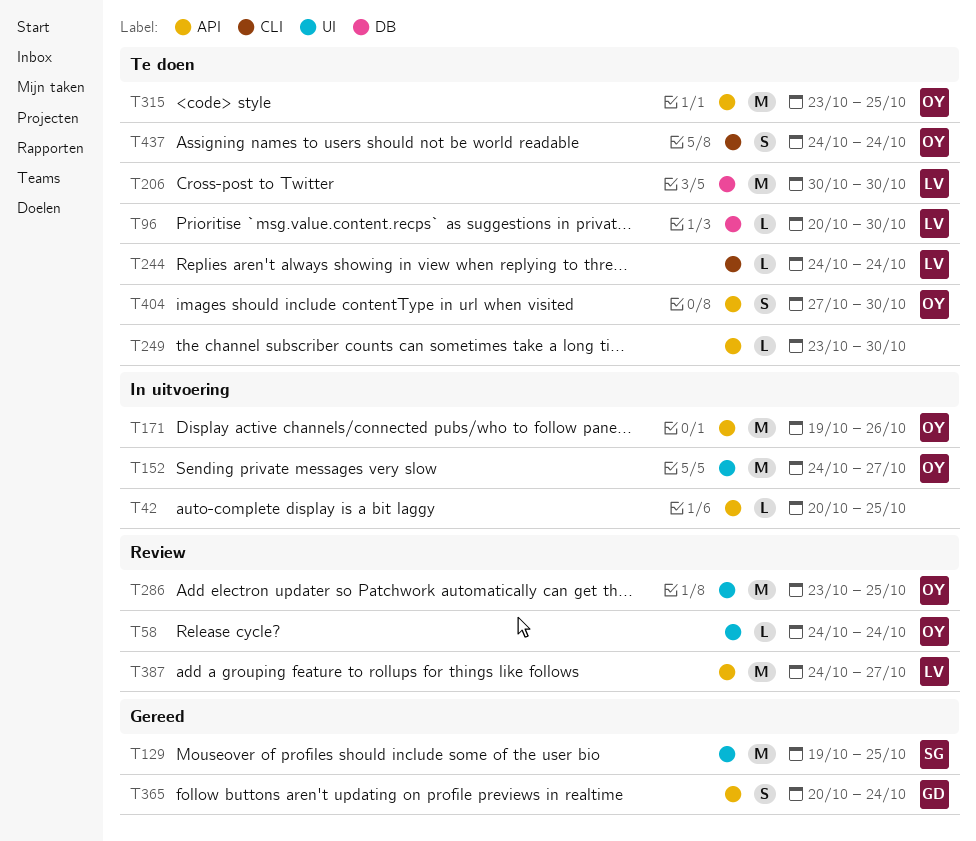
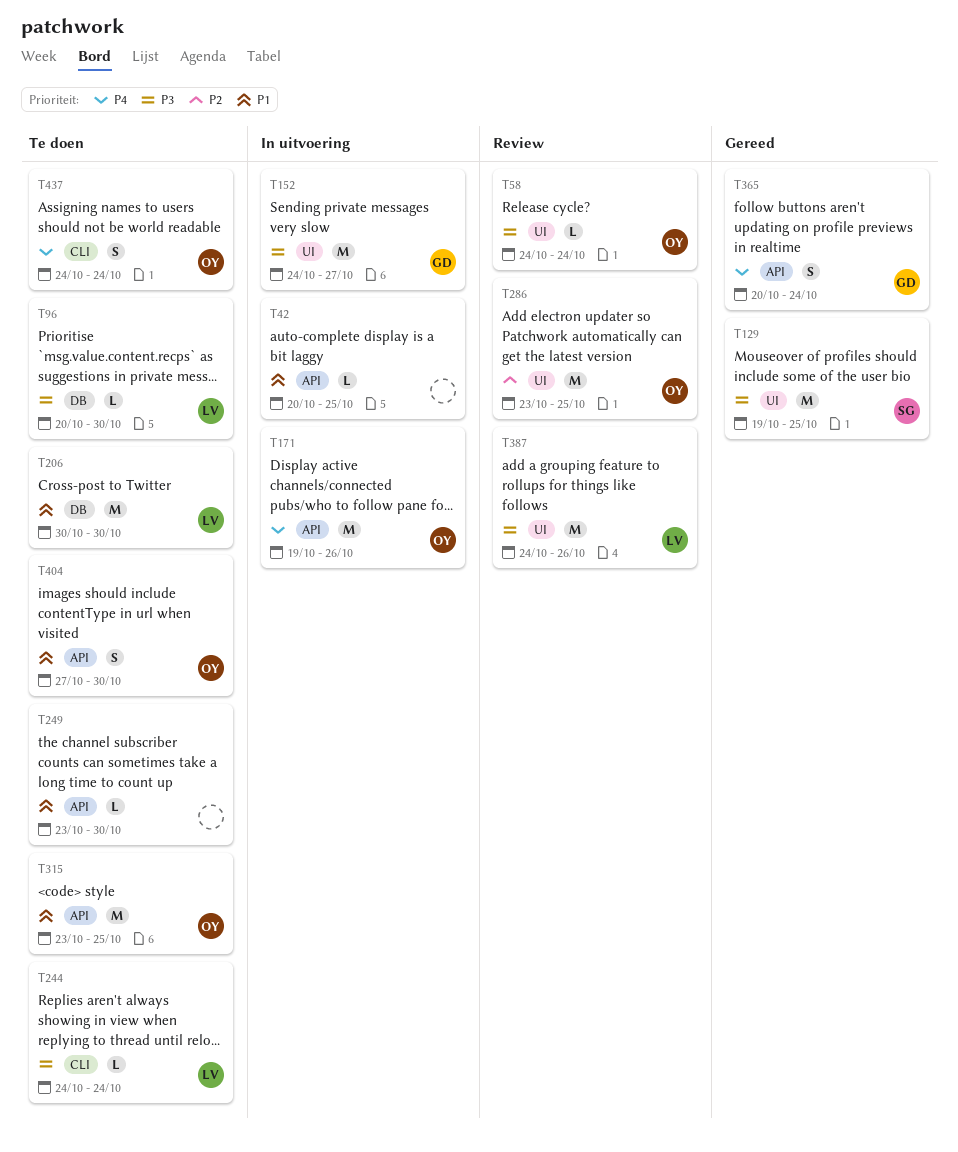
T152, owner: OY -> GD
T387, label: API -> UI
T387, due: Oct 27 -> Oct 26

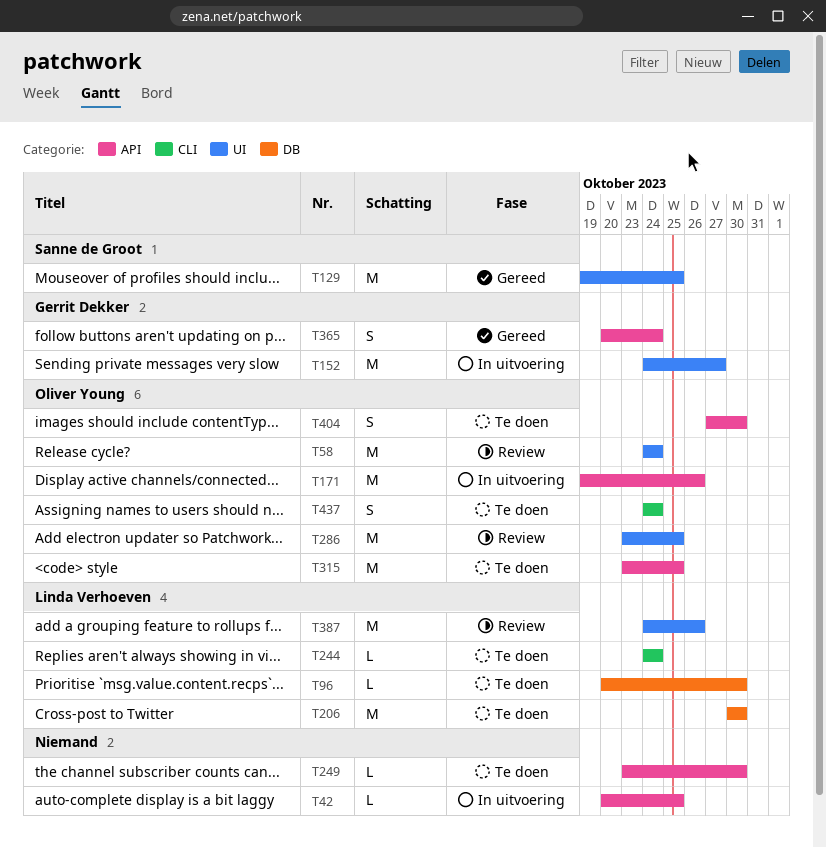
T58, estimate: L -> M

